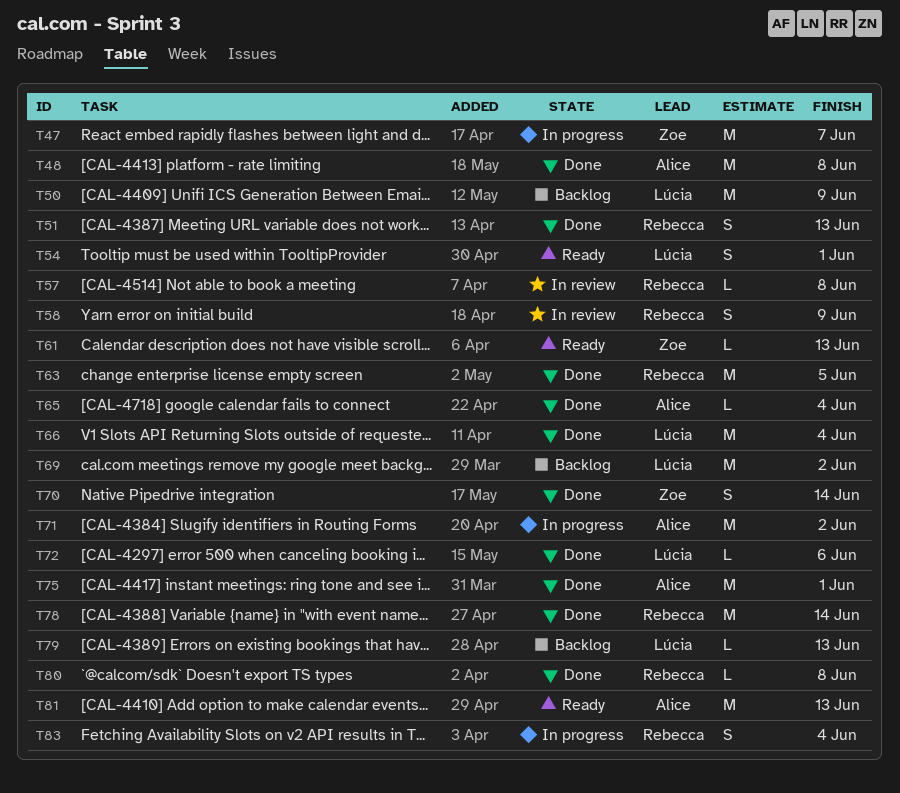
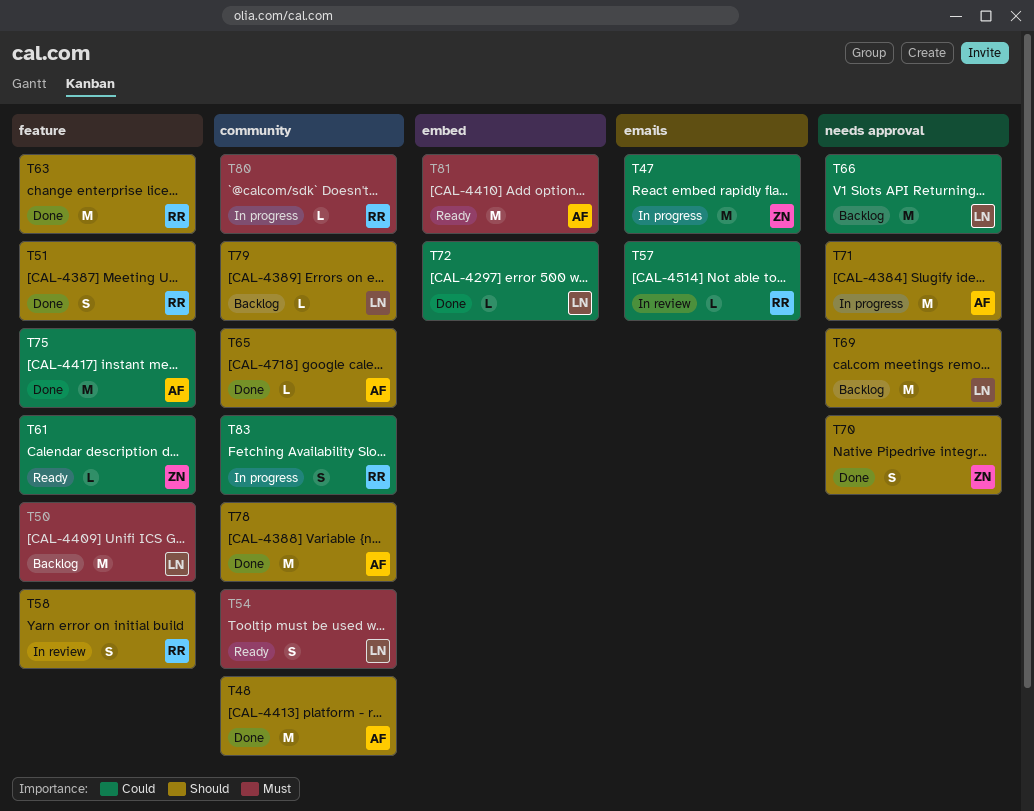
T66, status: Done -> Backlog
T78, owner: Rebecca -> Alice
T80, status: Done -> In progress

